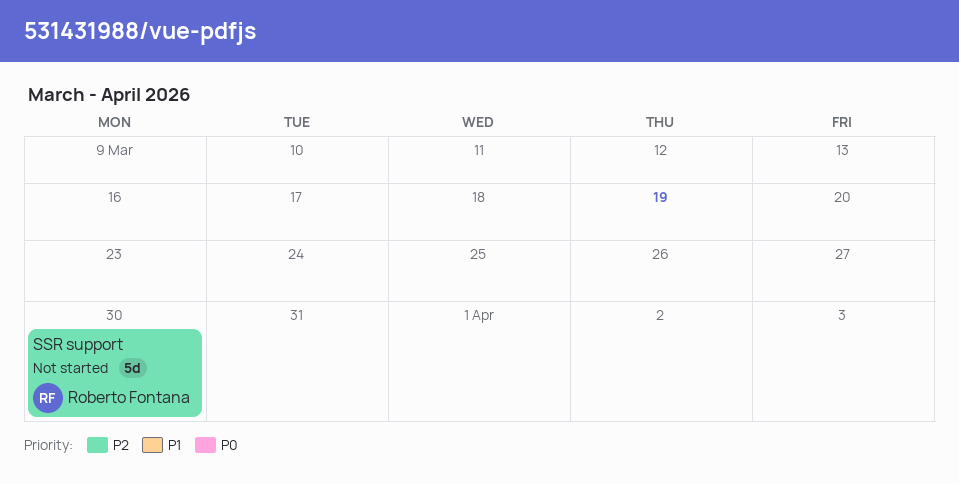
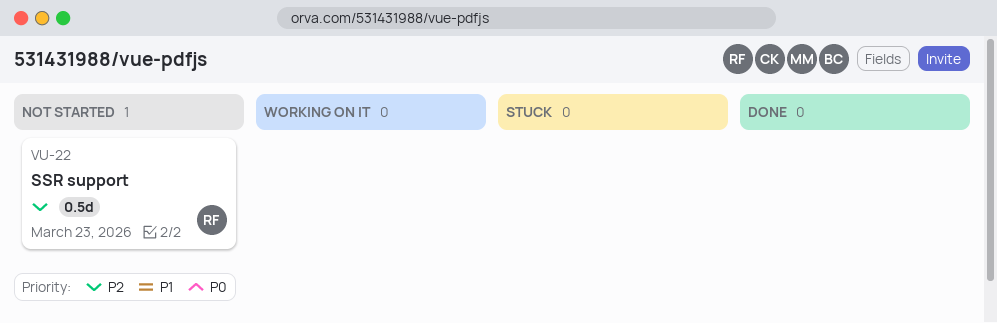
SSR support, estimate: 5d -> 0.5d
SSR support, due: Mar 30 -> Mar 23

